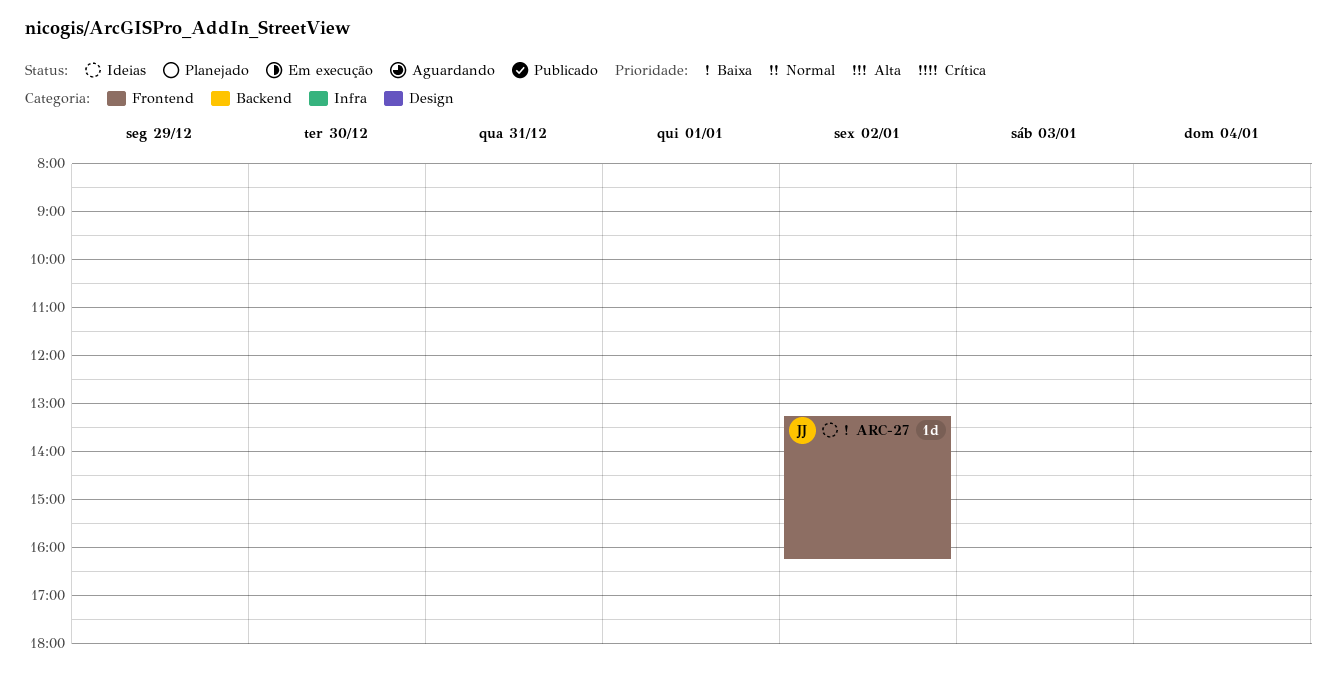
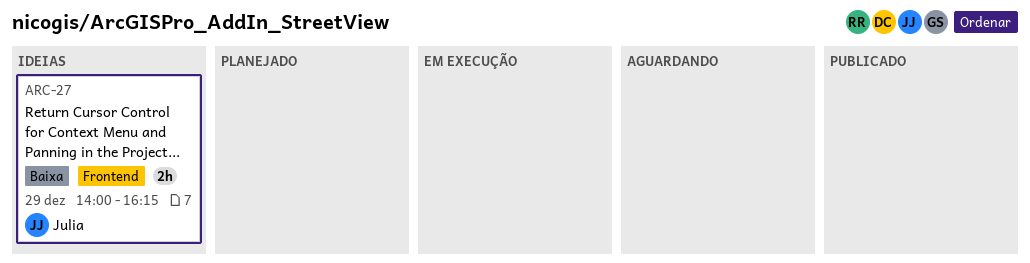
ARC-27, estimate: 1d -> 2h
ARC-27, day: Jan 2 -> Dec 29
ARC-27, begins: 13:15 -> 14:00

